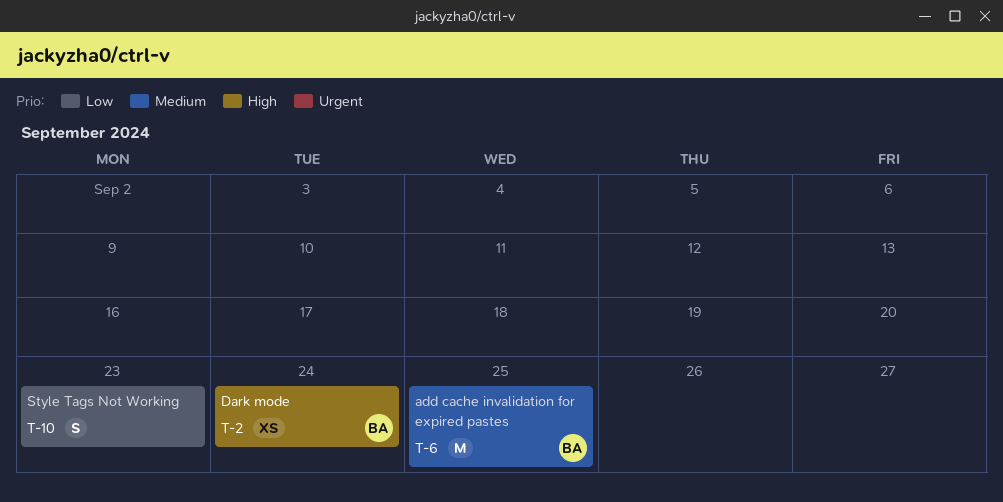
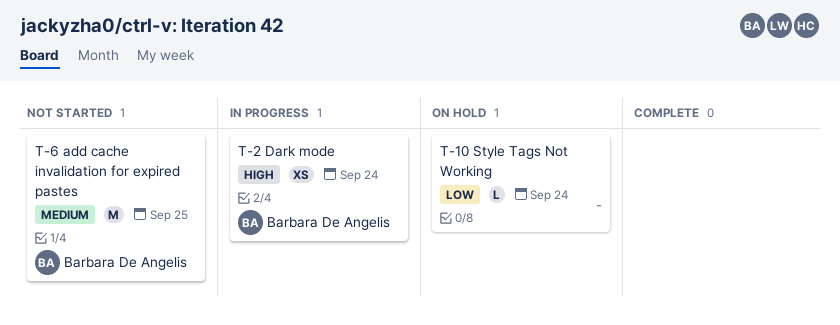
T-10, estimate: S -> L
T-10, due: Sep 23 -> Sep 24

